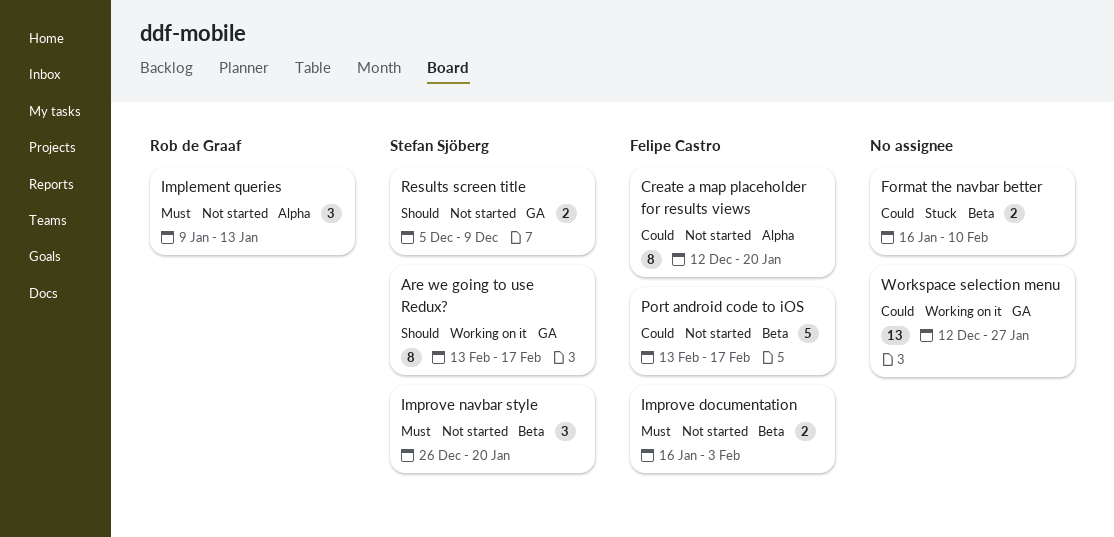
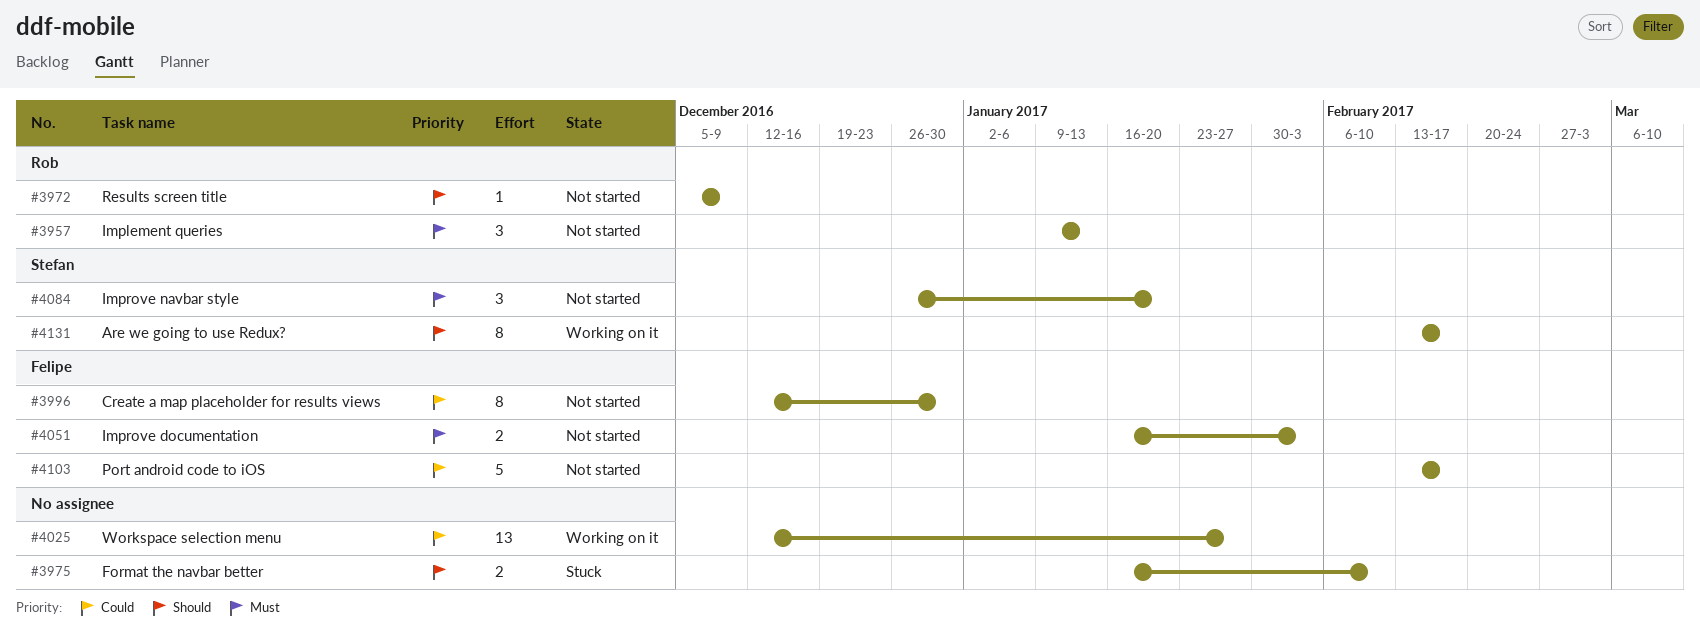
Create a map placeholder for results views, due: Jan 20 -> Dec 30
Format the navbar better, priority: Could -> Should
Results screen title, owner: Stefan Sjöberg -> Rob de Graaf
Results screen title, estimate: 2 -> 1

